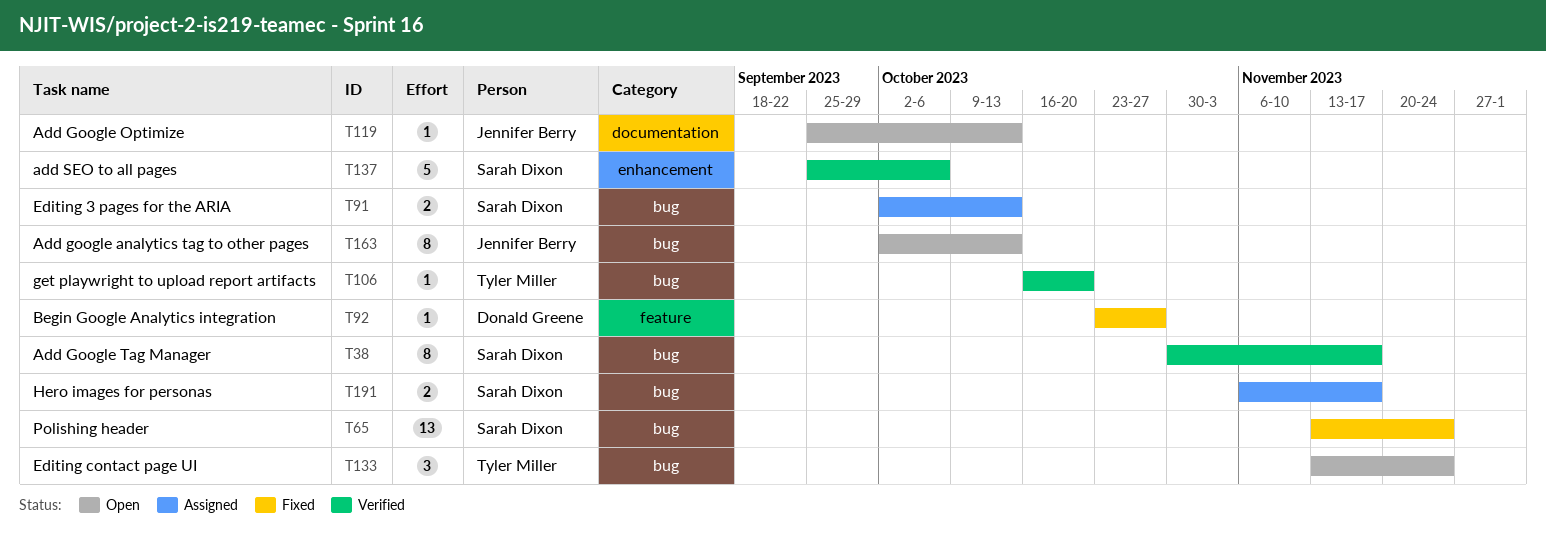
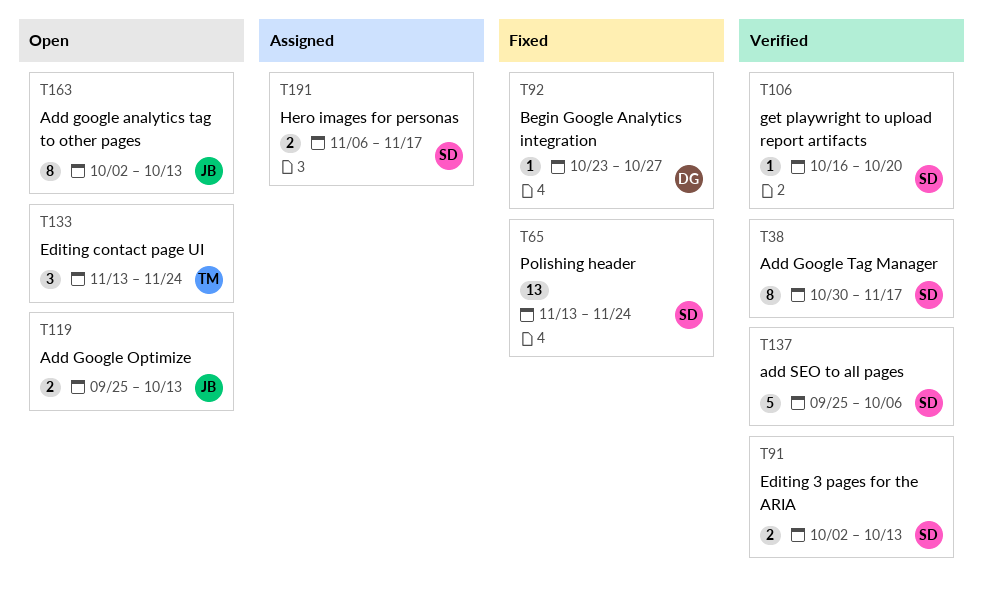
T91, status: Assigned -> Verified
T106, owner: Tyler Miller -> Sarah Dixon
T119, estimate: 1 -> 2

